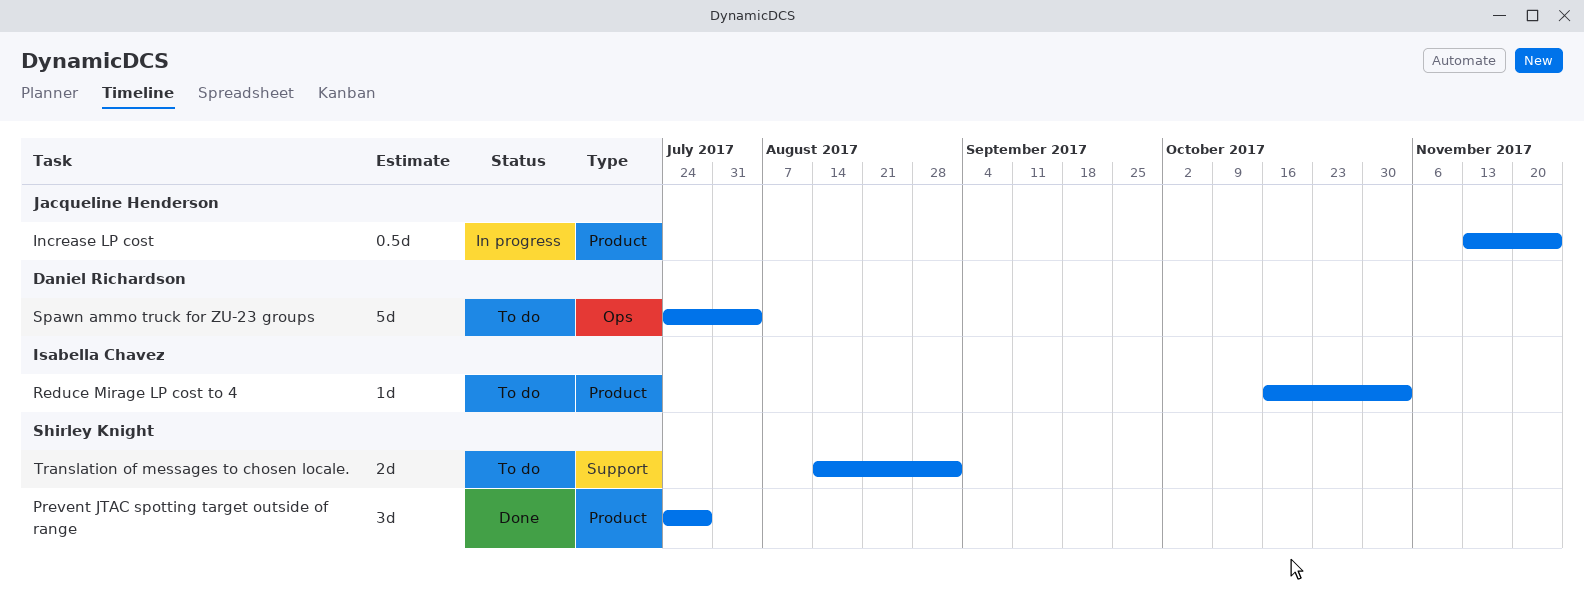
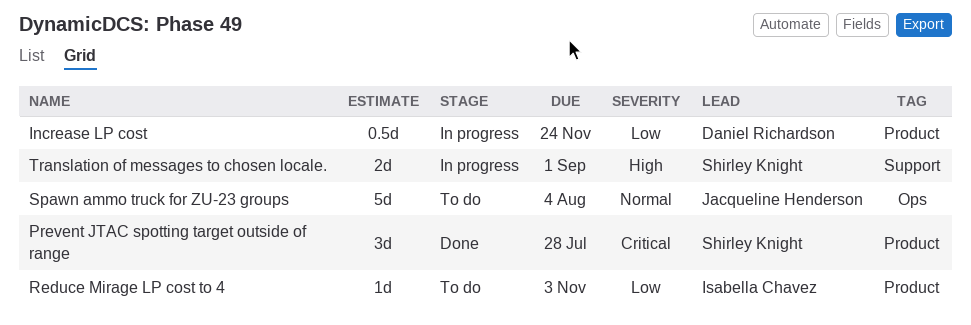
Increase LP cost, owner: Jacqueline Henderson -> Daniel Richardson
Spawn ammo truck for ZU-23 groups, owner: Daniel Richardson -> Jacqueline Henderson
Translation of messages to chosen locale., status: To do -> In progress

